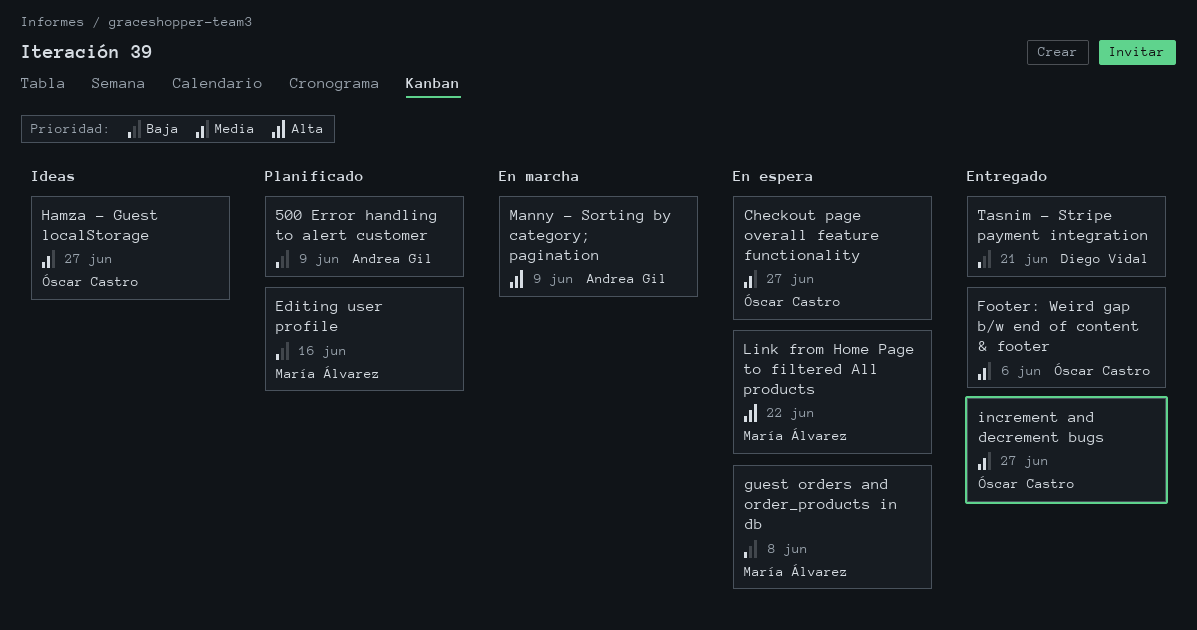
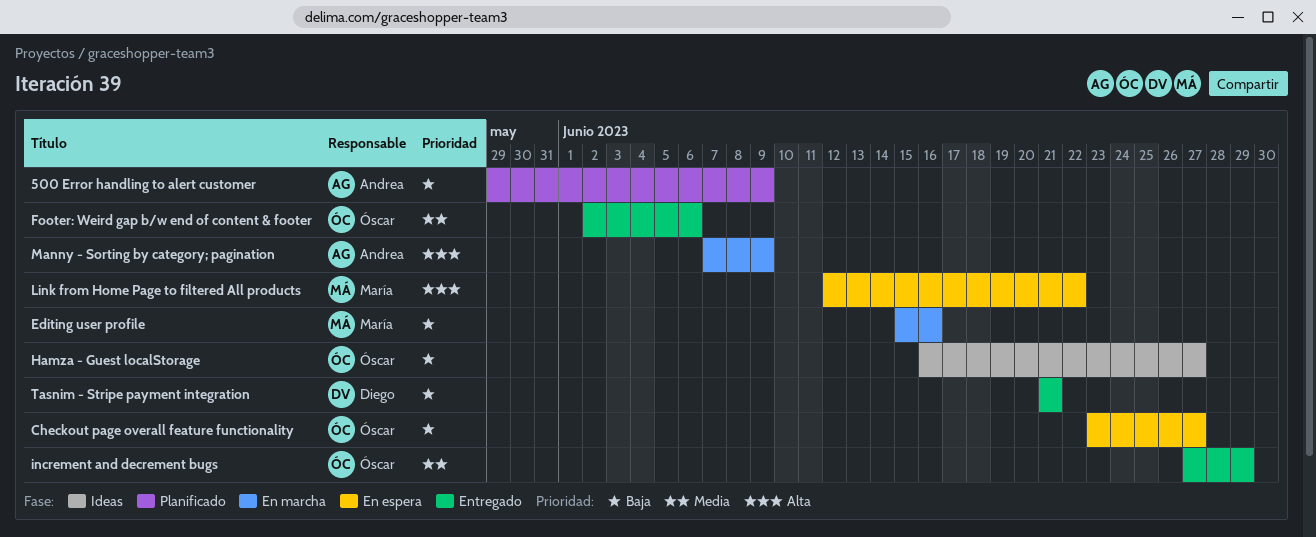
Checkout page overall feature functionality, priority: Media -> Baja
Editing user profile, status: Planificado -> En marcha
guest orders and order_products in db: present -> none
Hamza - Guest localStorage, priority: Media -> Baja
increment and decrement bugs, due: Jun 27 -> Jun 29

